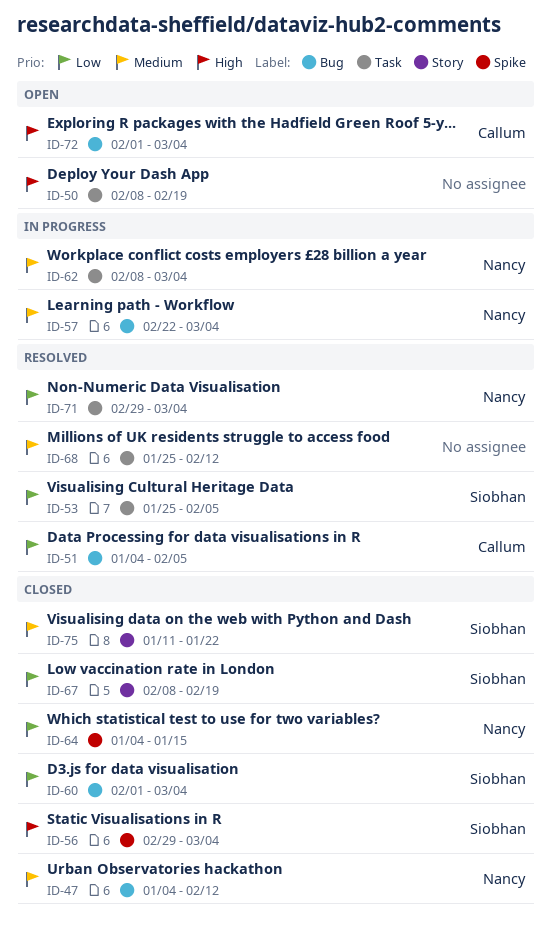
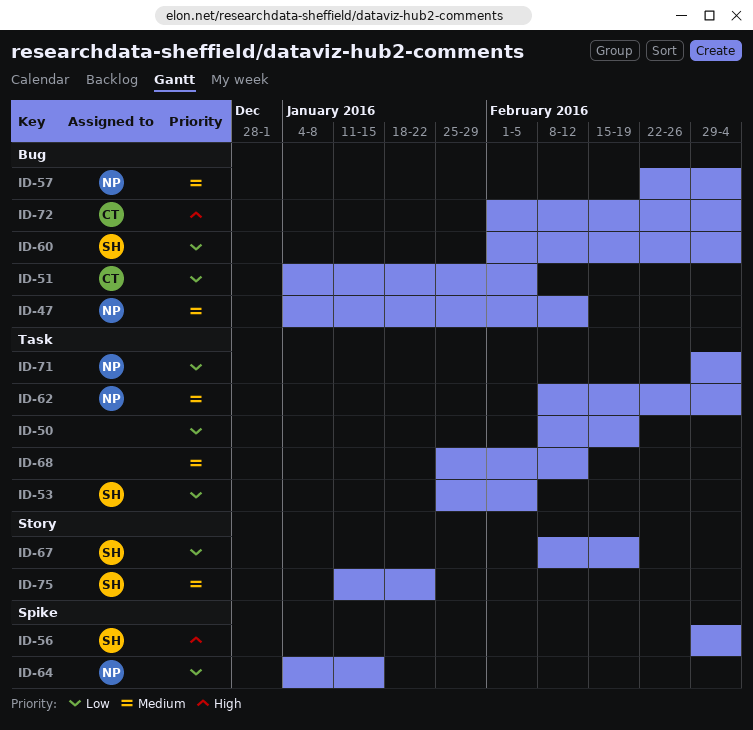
ID-50, priority: High -> Low

